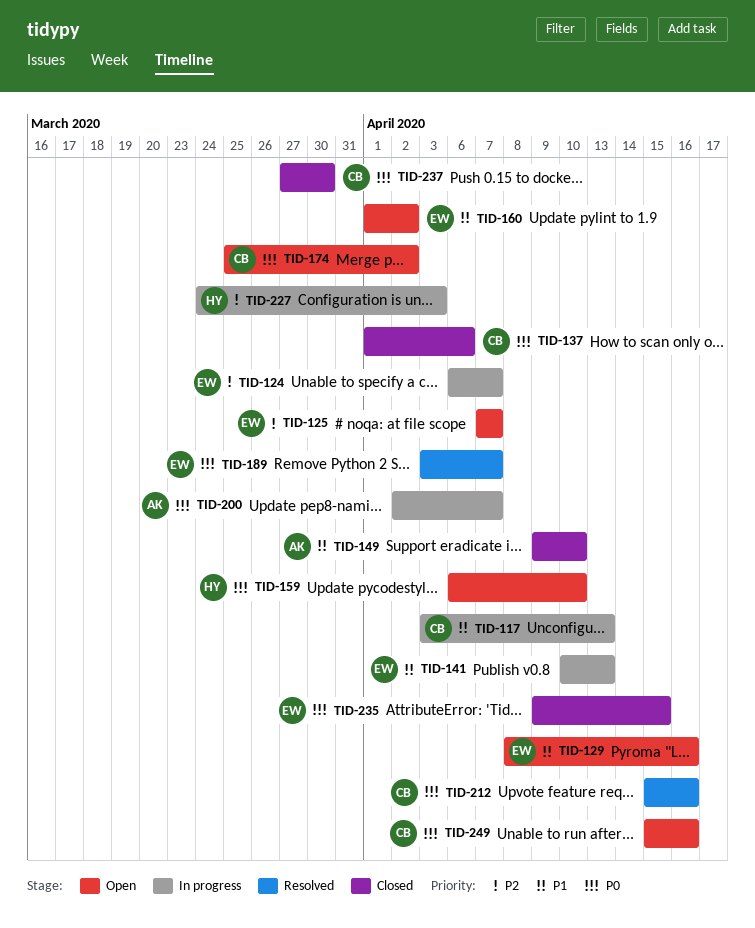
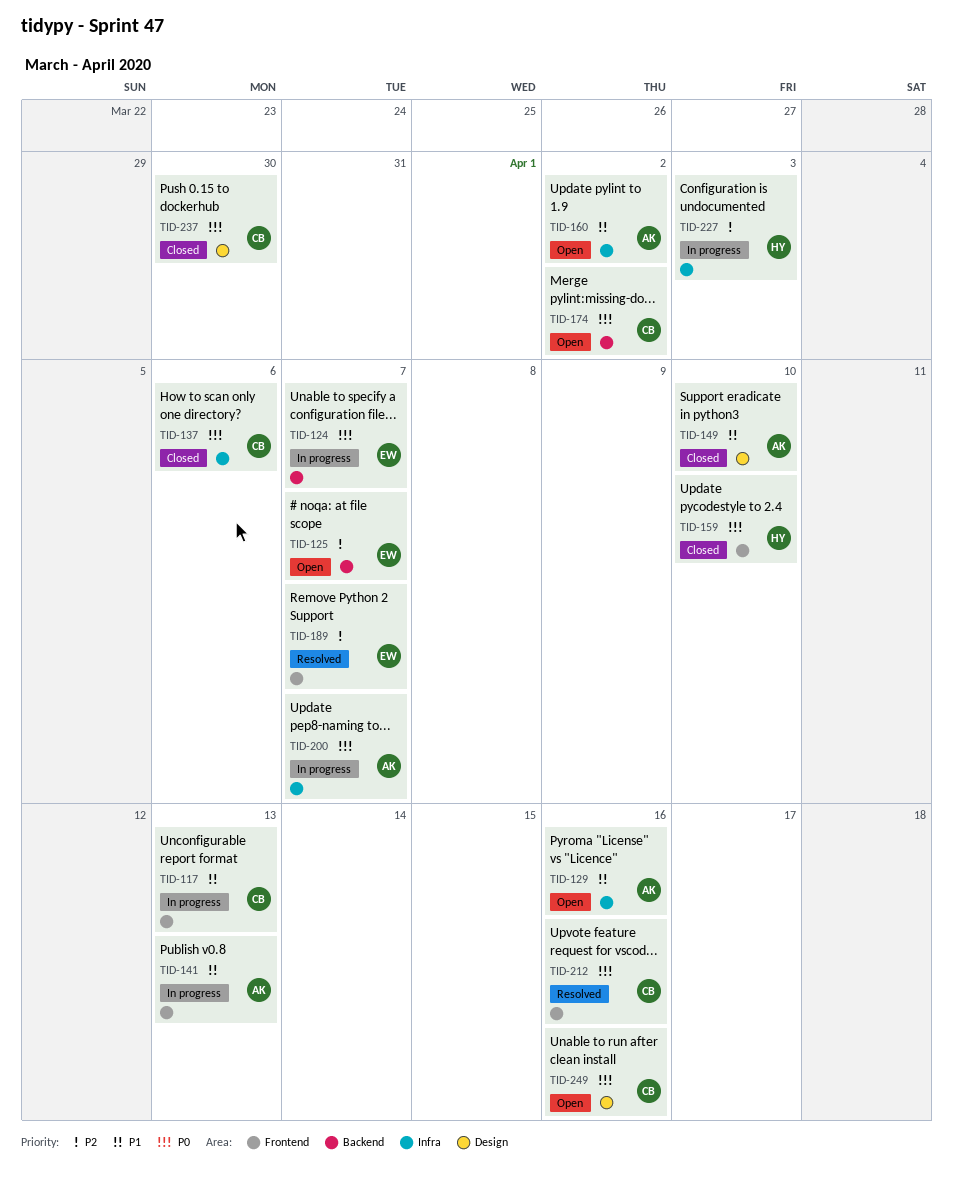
TID-124, priority: P2 -> P0
TID-129, owner: EW -> AK
TID-141, owner: EW -> AK
TID-159, status: Open -> Closed
TID-160, owner: EW -> AK
TID-189, priority: P0 -> P2
TID-235: present -> none

